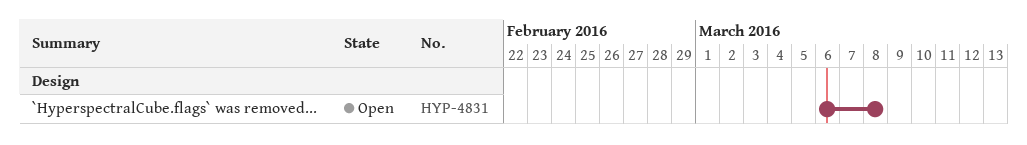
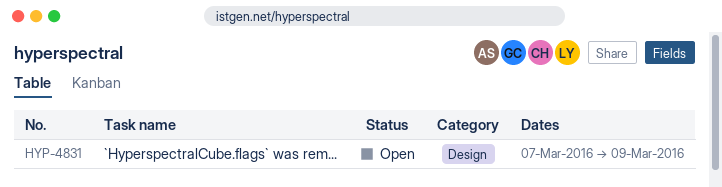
HYP-4831, start: Mar 6 -> Mar 7
HYP-4831, due: Mar 8 -> Mar 9

